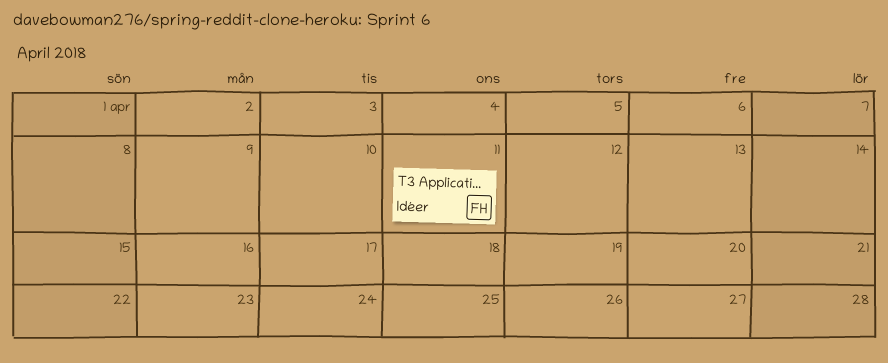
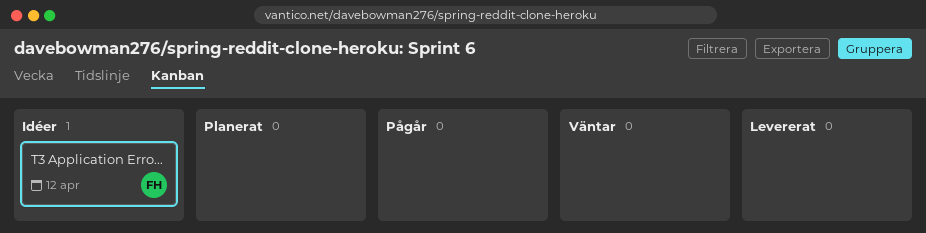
T3, due: Apr 11 -> Apr 12

